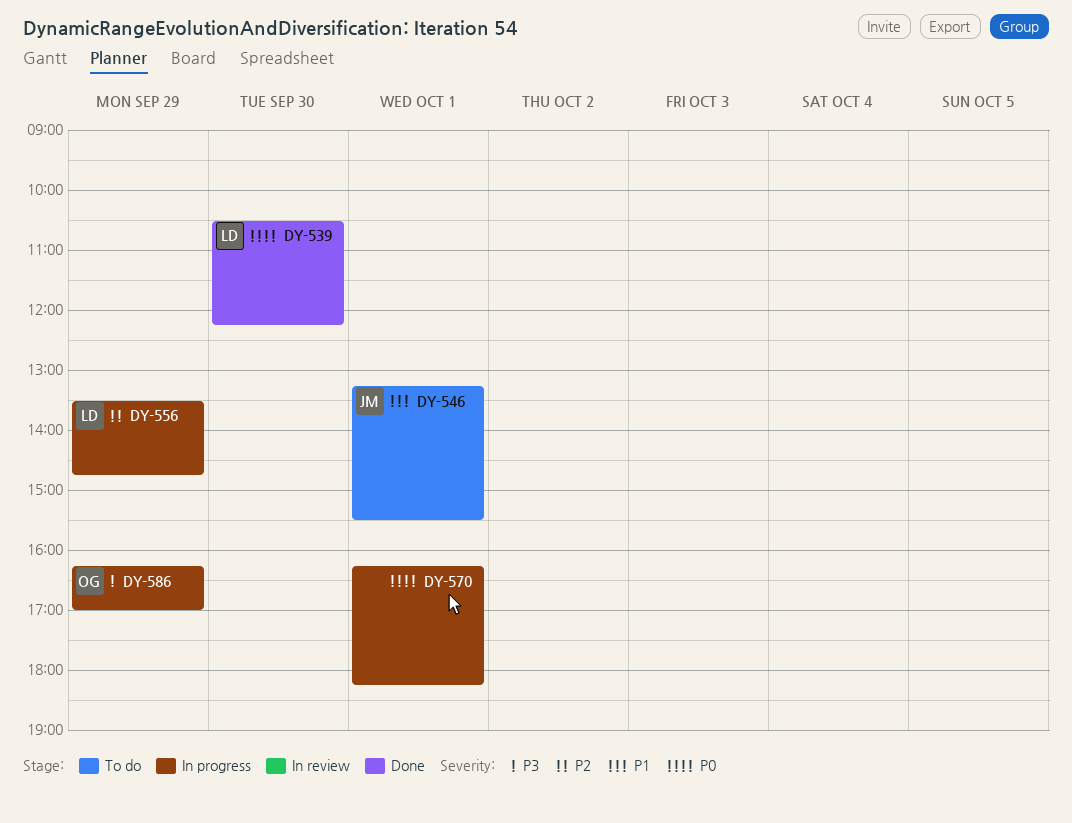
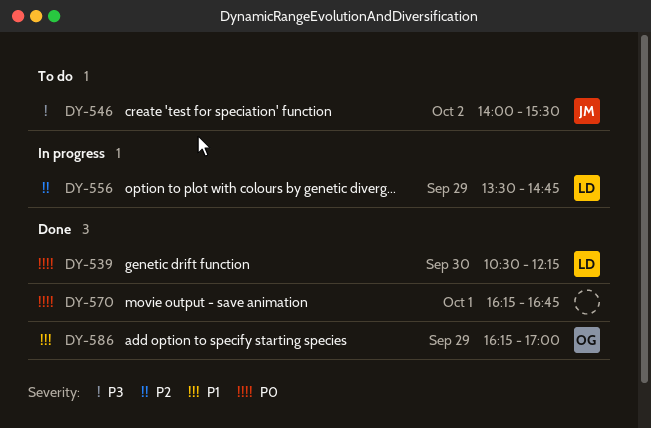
DY-546, priority: P1 -> P3
DY-546, day: Oct 1 -> Oct 2
DY-546, begins: 13:15 -> 14:00
DY-570, status: In progress -> Done
DY-570, ends: 18:15 -> 16:45
DY-586, status: In progress -> Done
DY-586, priority: P3 -> P1

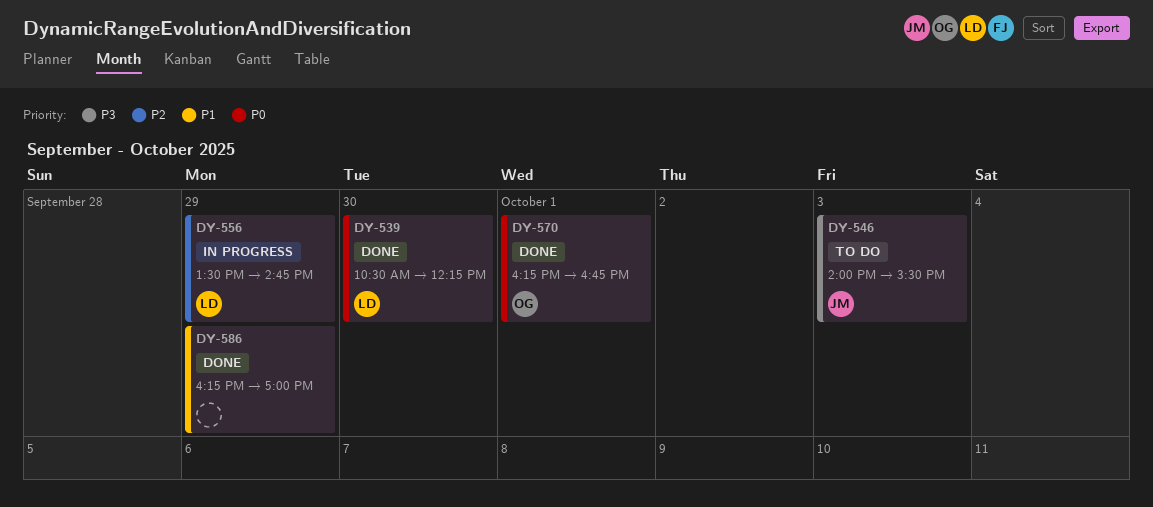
DY-546, day: Oct 2 -> Oct 3
DY-570, owner: none -> OG
DY-586, owner: OG -> none

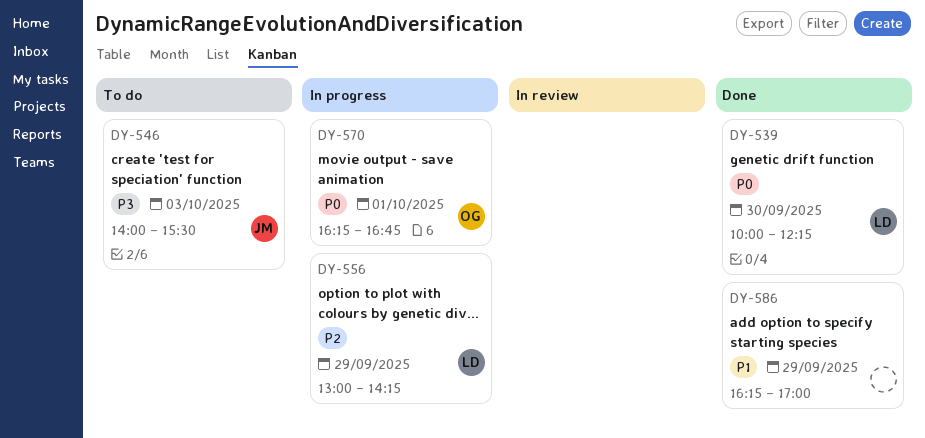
DY-539, begins: 10:30 -> 10:00
DY-556, begins: 13:30 -> 13:00
DY-556, ends: 14:45 -> 14:15
DY-570, status: Done -> In progress

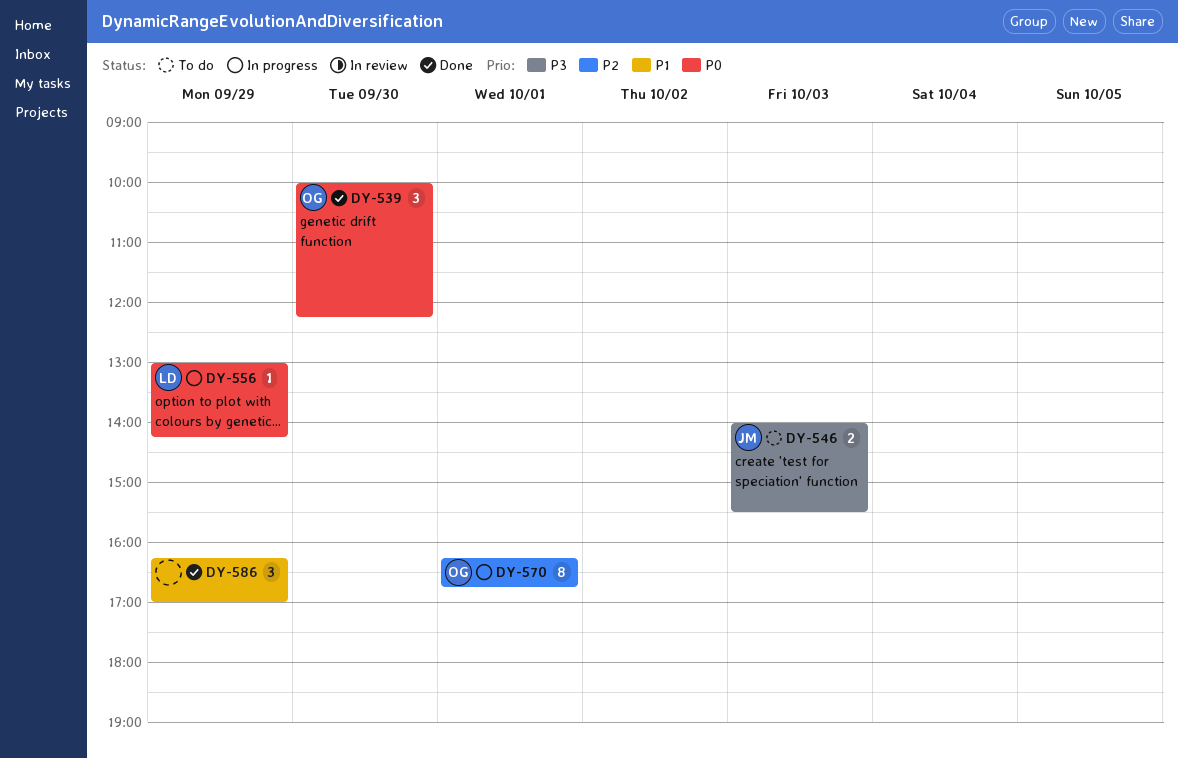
DY-539, owner: LD -> OG
DY-556, priority: P2 -> P0
DY-570, priority: P0 -> P2

